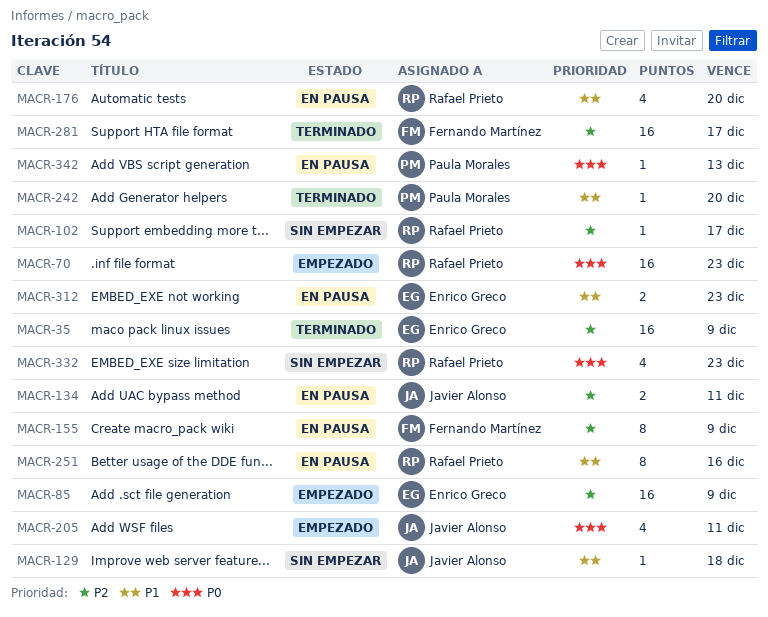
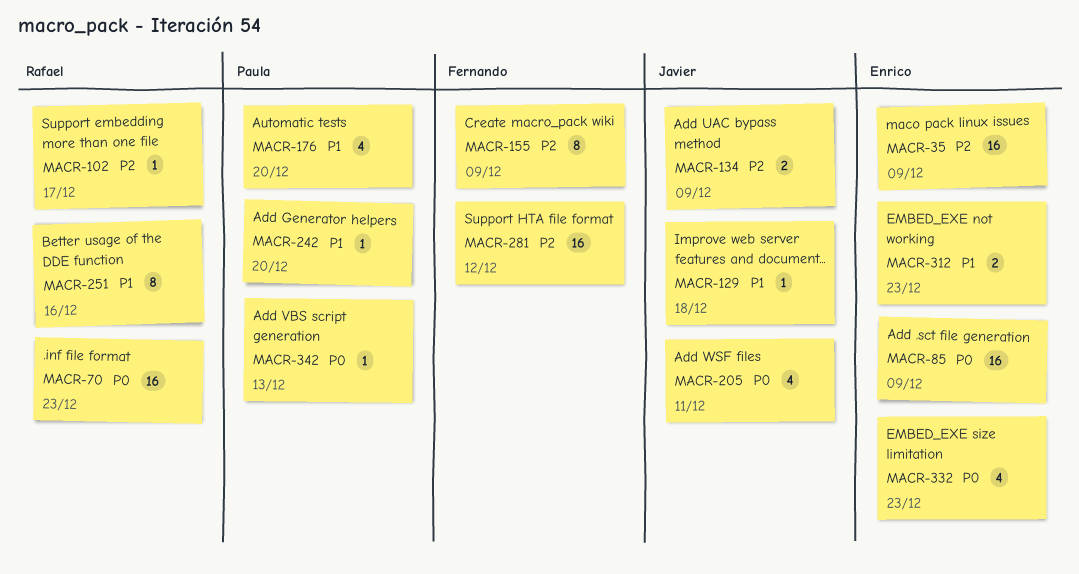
MACR-85, priority: P2 -> P0
MACR-134, due: Dec 11 -> Dec 9
MACR-176, owner: Rafael Prieto -> Paula Morales
MACR-281, due: Dec 17 -> Dec 12
MACR-332, owner: Rafael Prieto -> Enrico Greco

